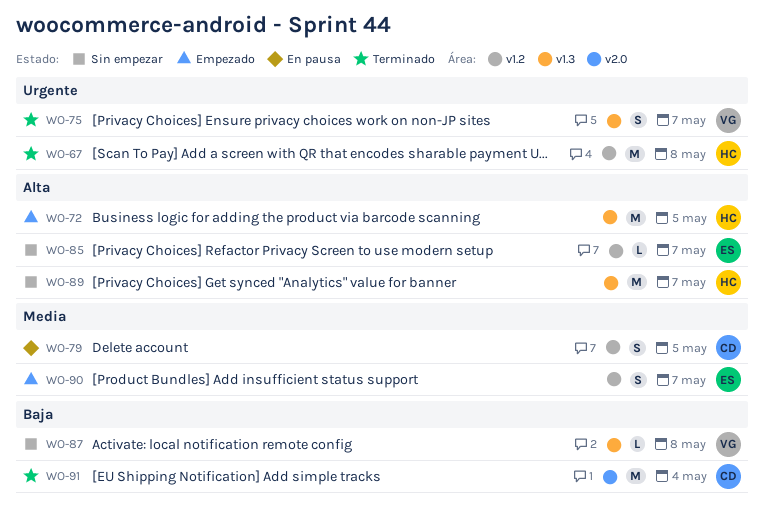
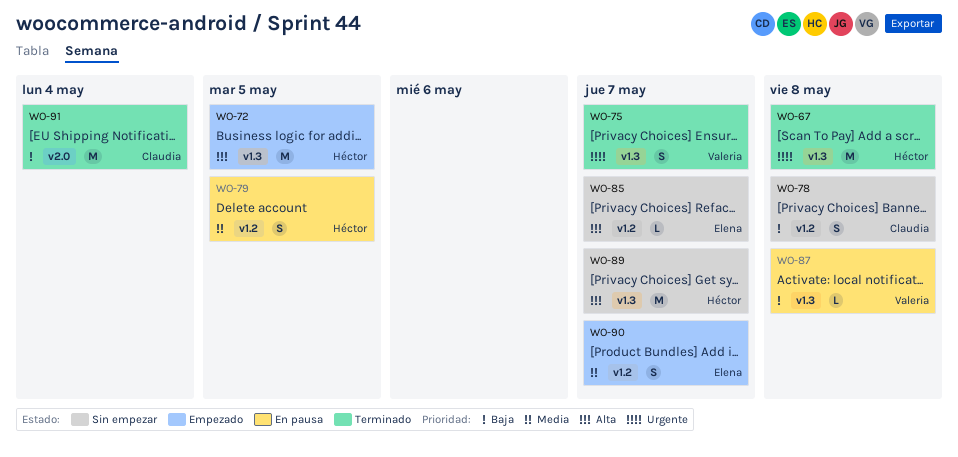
WO-67, label: v1.2 -> v1.3
WO-78: none -> present
WO-79, owner: Claudia -> Héctor
WO-87, status: Sin empezar -> En pausa

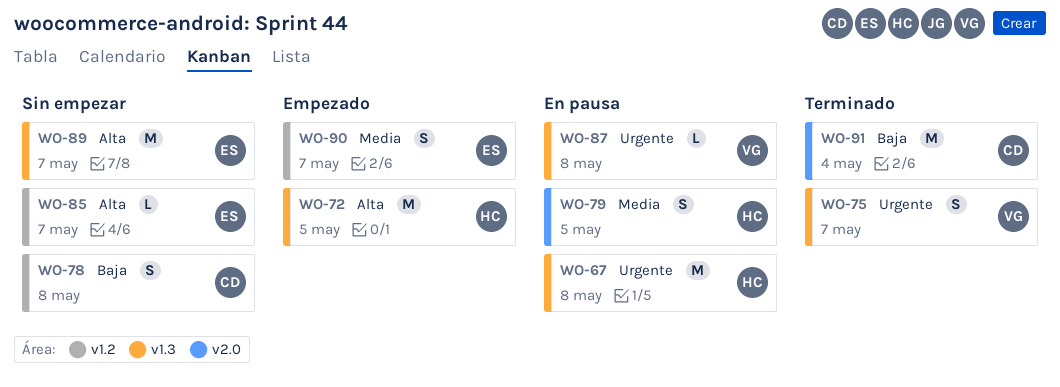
WO-67, status: Terminado -> En pausa
WO-79, label: v1.2 -> v2.0
WO-87, priority: Baja -> Urgente
WO-89, owner: Héctor -> Elena

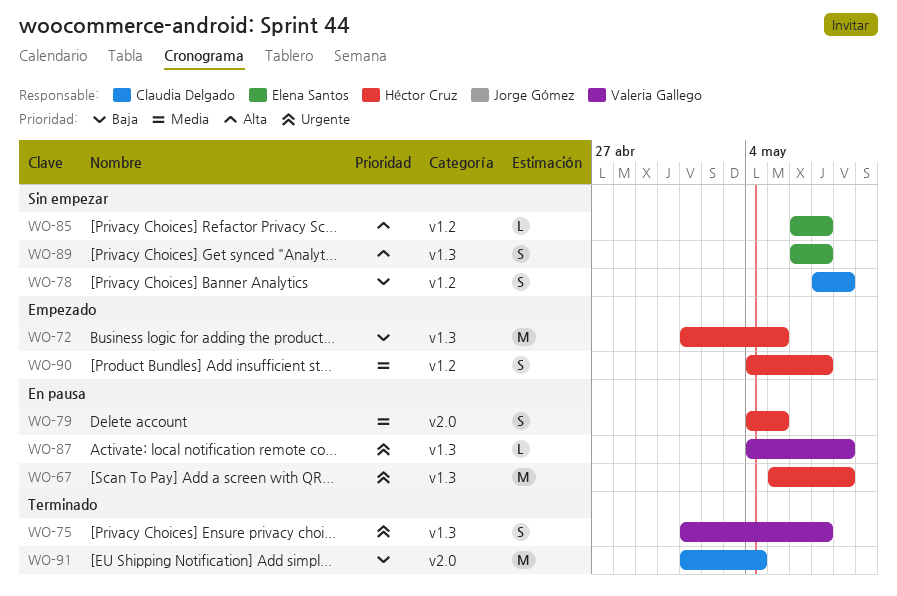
WO-72, priority: Alta -> Baja
WO-89, estimate: M -> S
WO-90, owner: Elena Santos -> Héctor Cruz

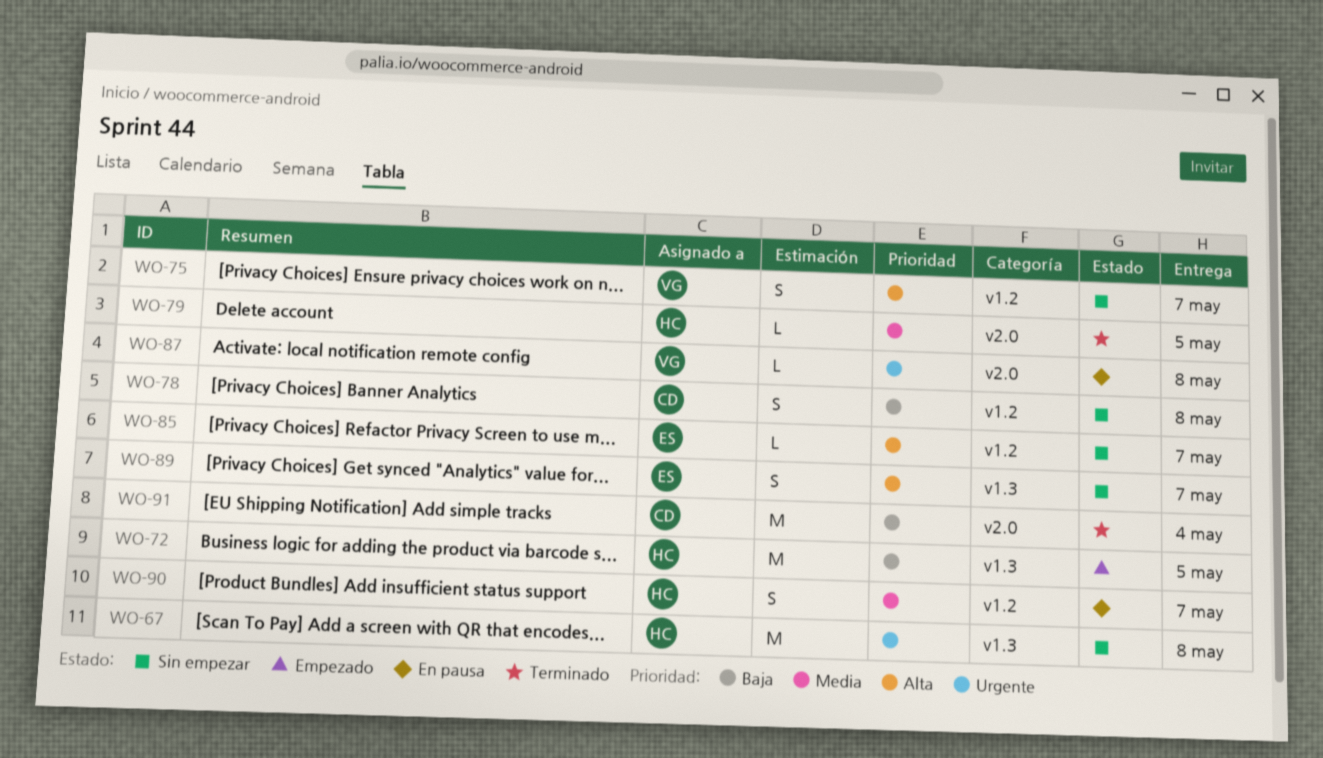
WO-67, status: En pausa -> Sin empezar
WO-75, status: Terminado -> Sin empezar
WO-75, priority: Urgente -> Alta
WO-75, label: v1.3 -> v1.2
WO-79, status: En pausa -> Terminado
WO-79, estimate: S -> L
WO-87, label: v1.3 -> v2.0
WO-90, status: Empezado -> En pausa

